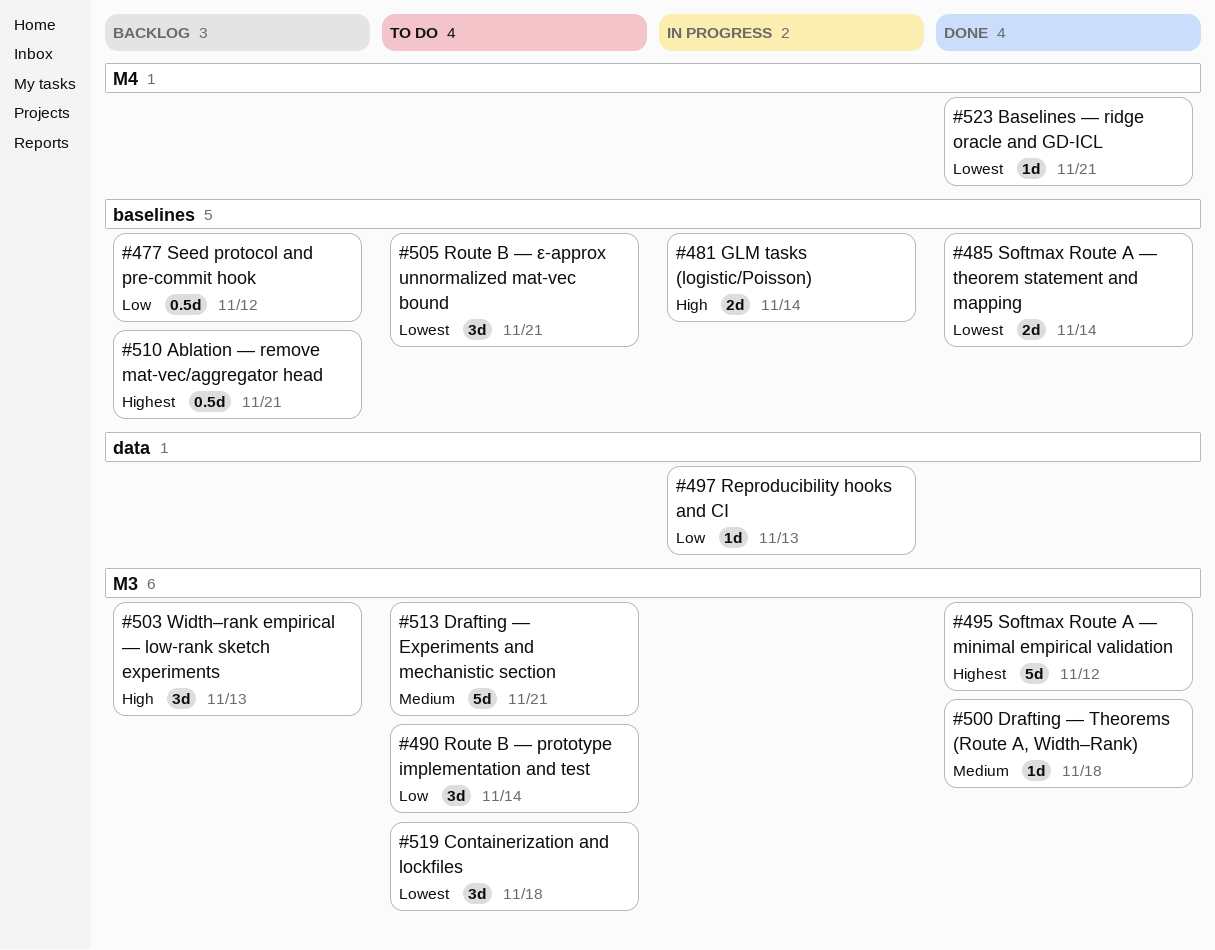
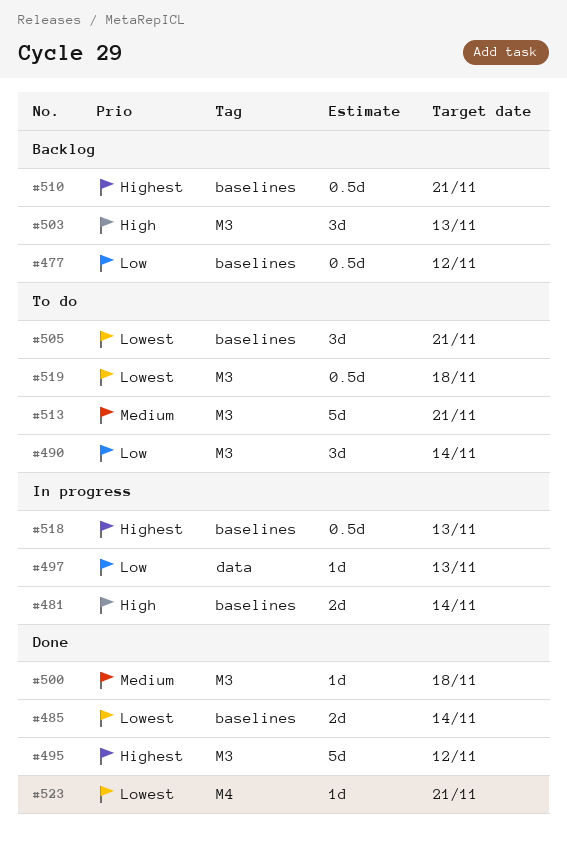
#518: none -> present
#519, estimate: 3d -> 0.5d

